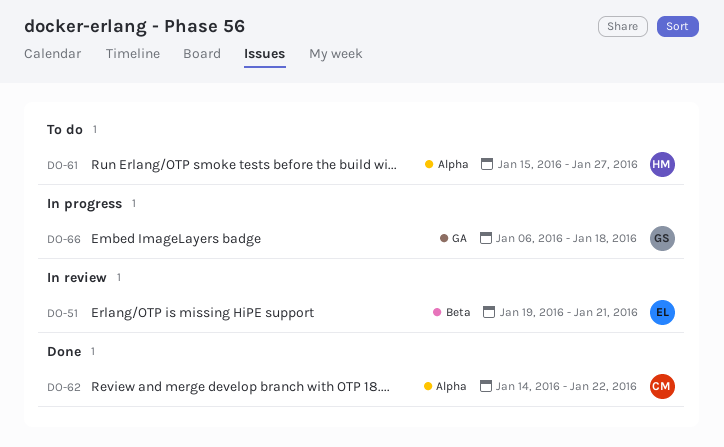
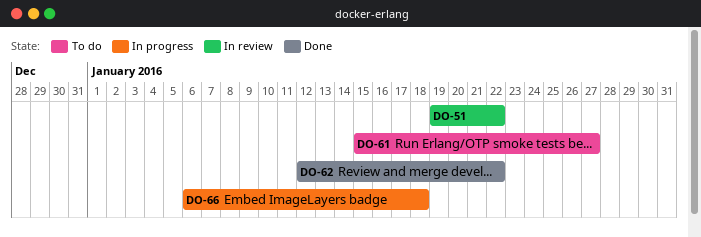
DO-51, due: Jan 21 -> Jan 22
DO-62, start: Jan 14 -> Jan 12

